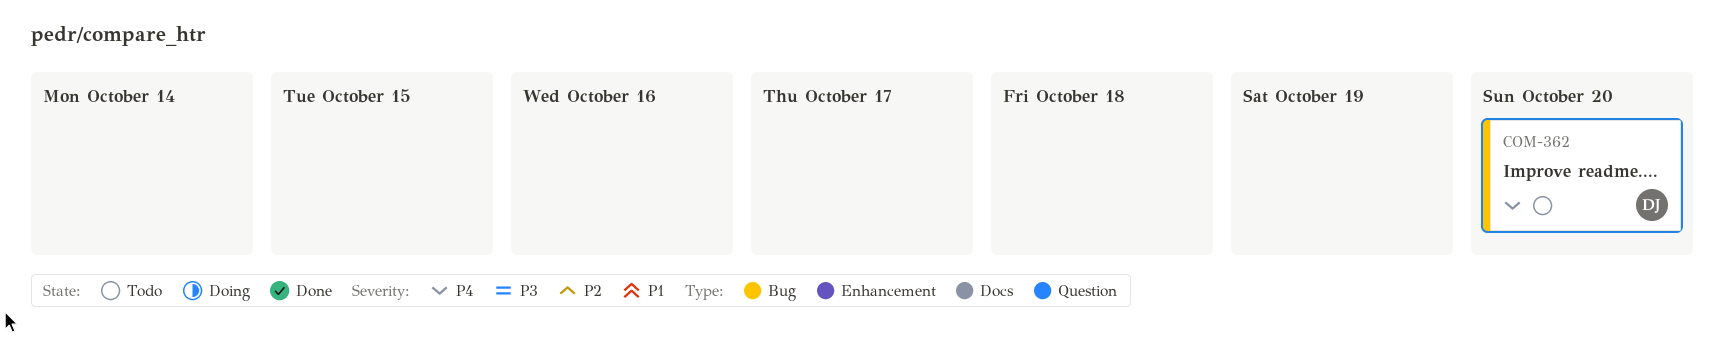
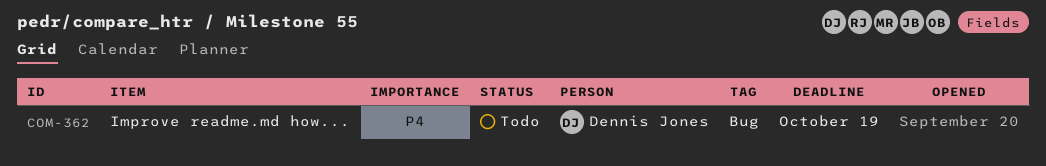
COM-362, due: Oct 20 -> Oct 19

